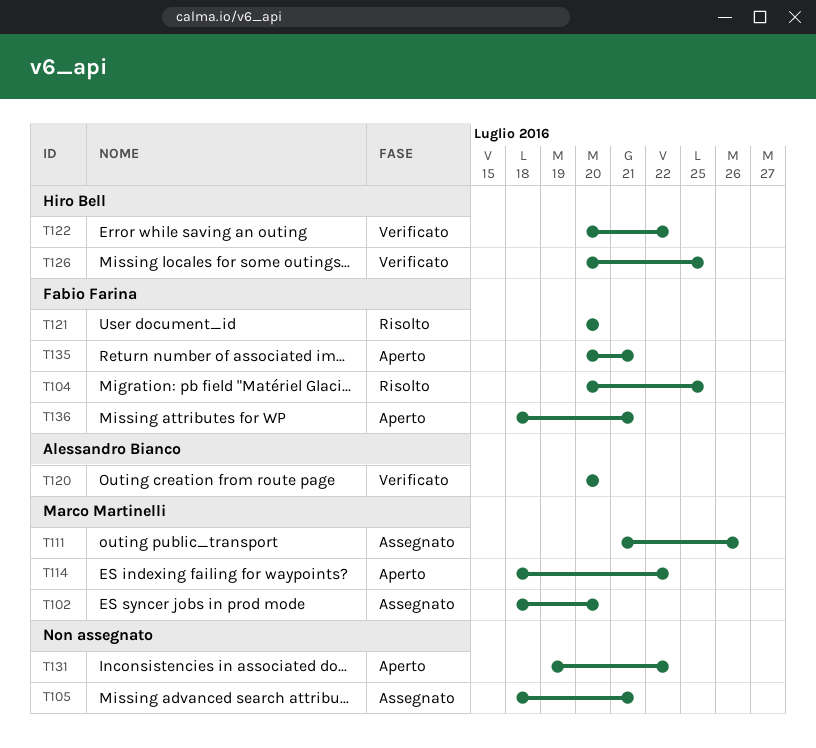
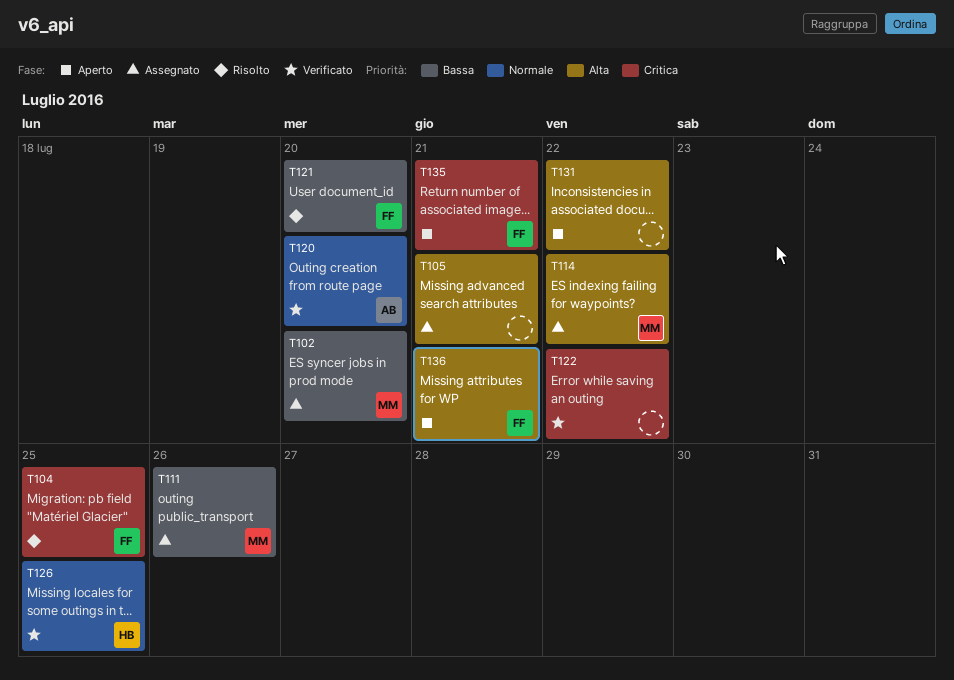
T114, status: Aperto -> Assegnato
T122, owner: Hiro Bell -> none

